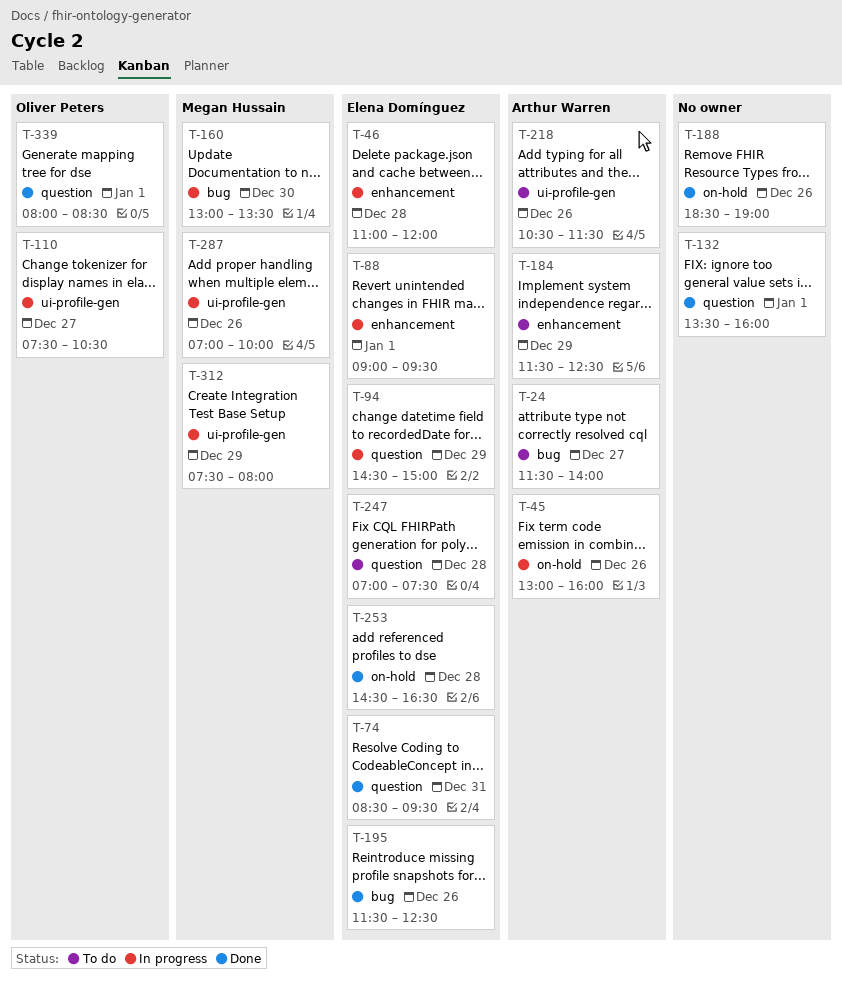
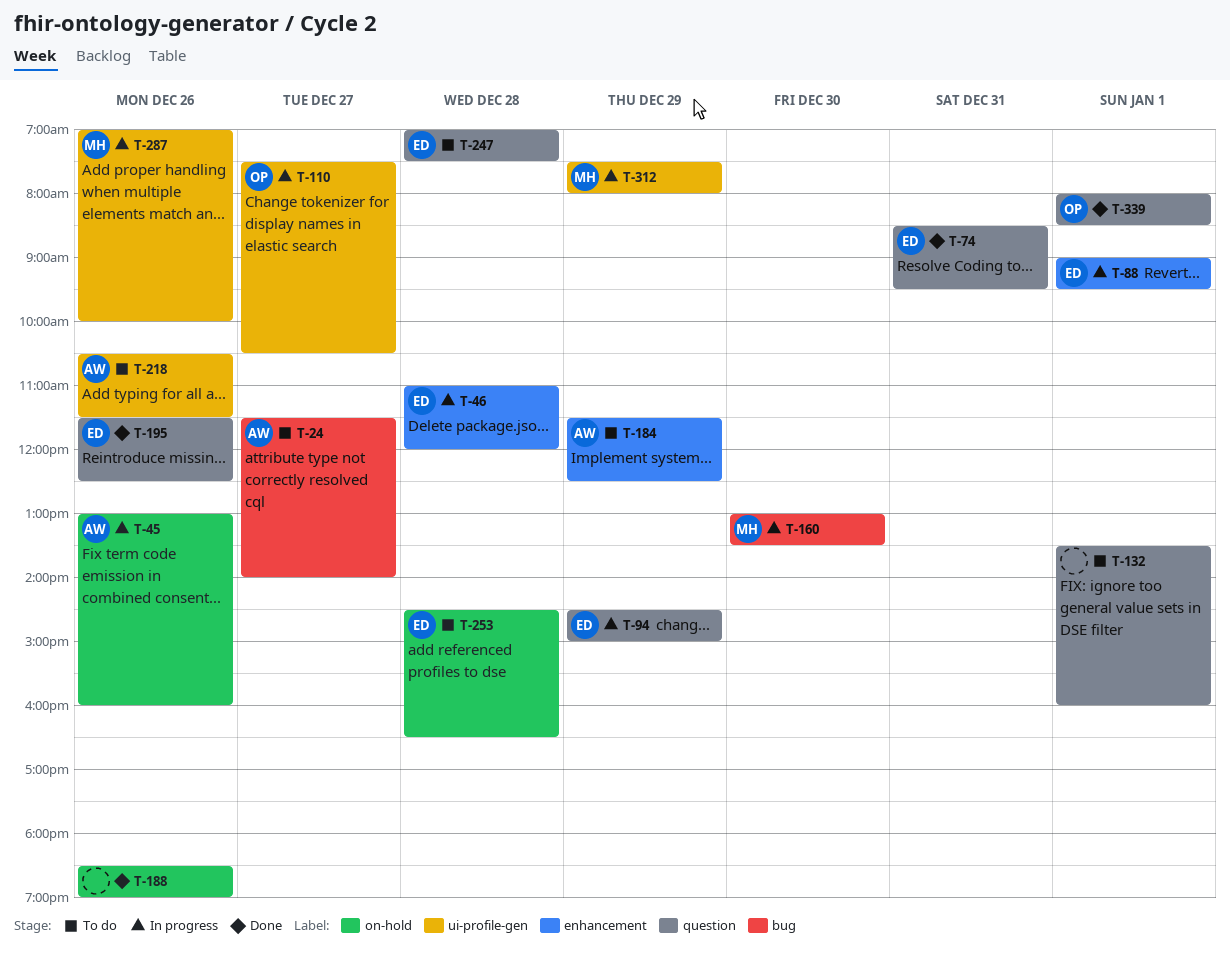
T-132, status: Done -> To do
T-195, label: bug -> question
T-253, status: Done -> To do

